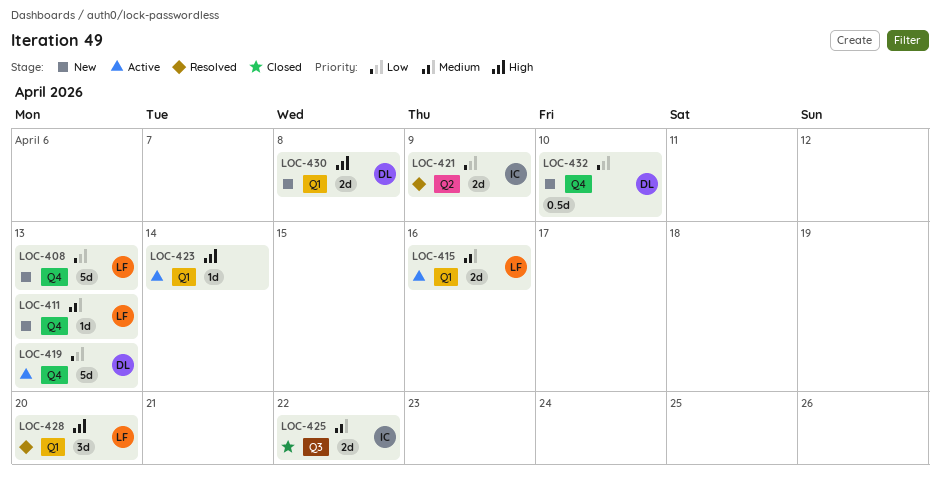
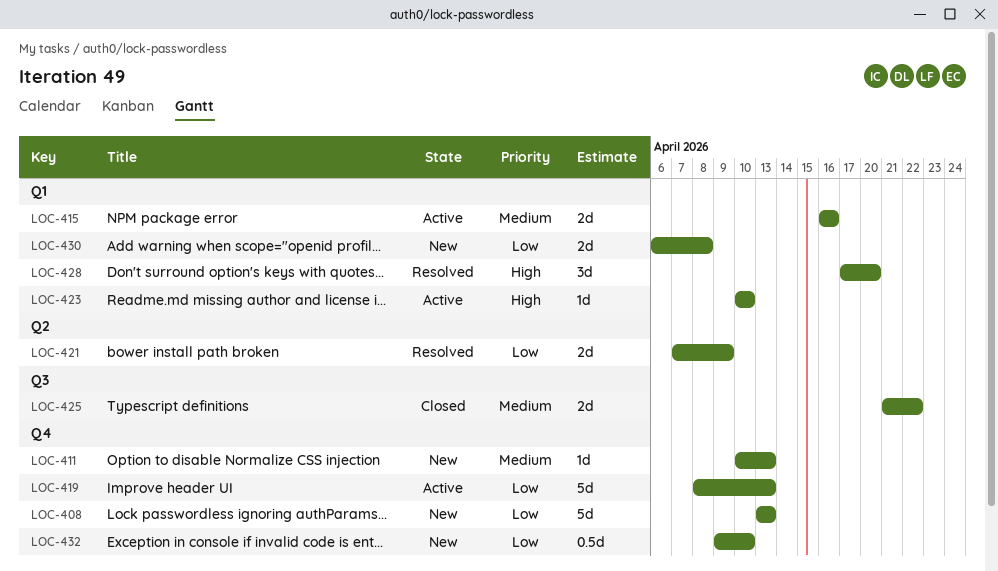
LOC-423, due: Apr 14 -> Apr 10
LOC-430, priority: High -> Low

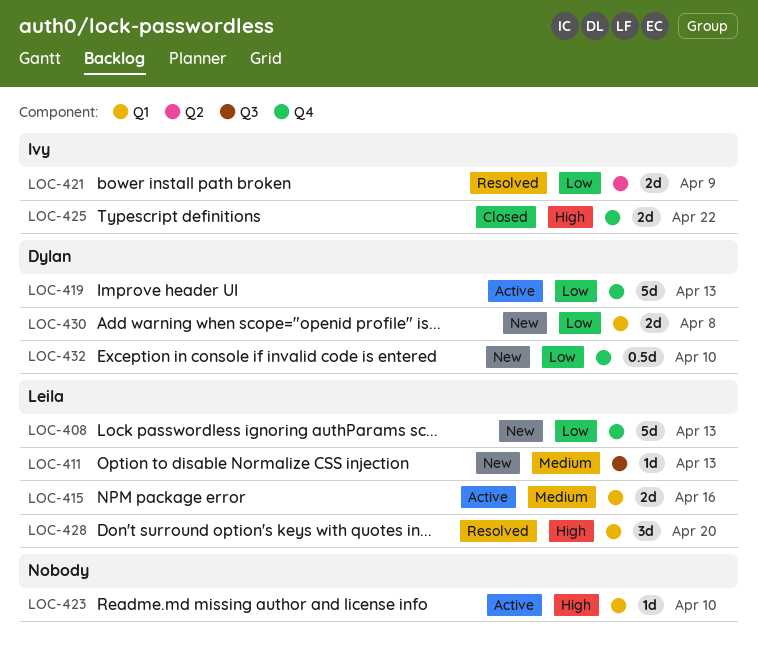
LOC-411, label: Q4 -> Q3
LOC-425, priority: Medium -> High
LOC-425, label: Q3 -> Q4

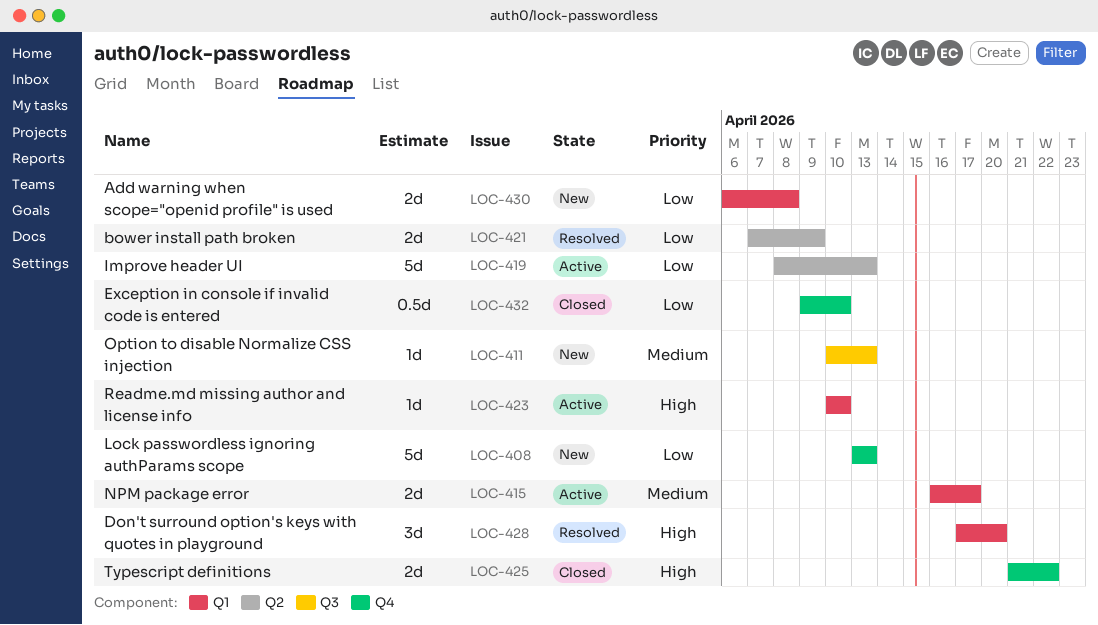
LOC-415, due: Apr 16 -> Apr 17
LOC-419, label: Q4 -> Q2
LOC-432, status: New -> Closed

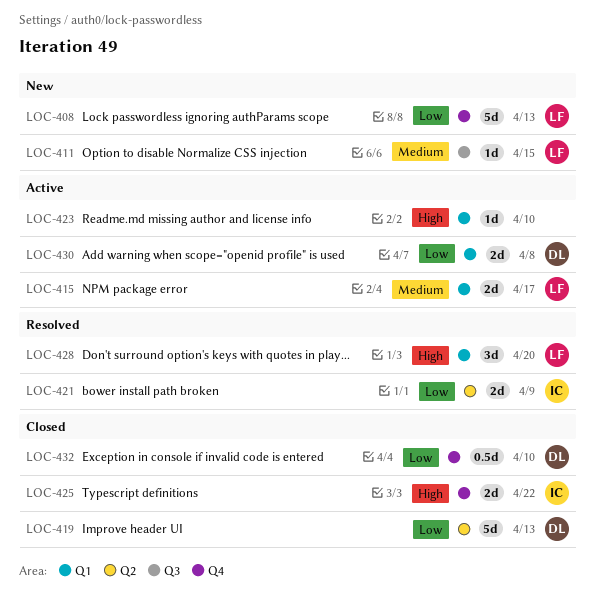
LOC-411, due: Apr 13 -> Apr 15
LOC-419, status: Active -> Closed
LOC-430, status: New -> Active

